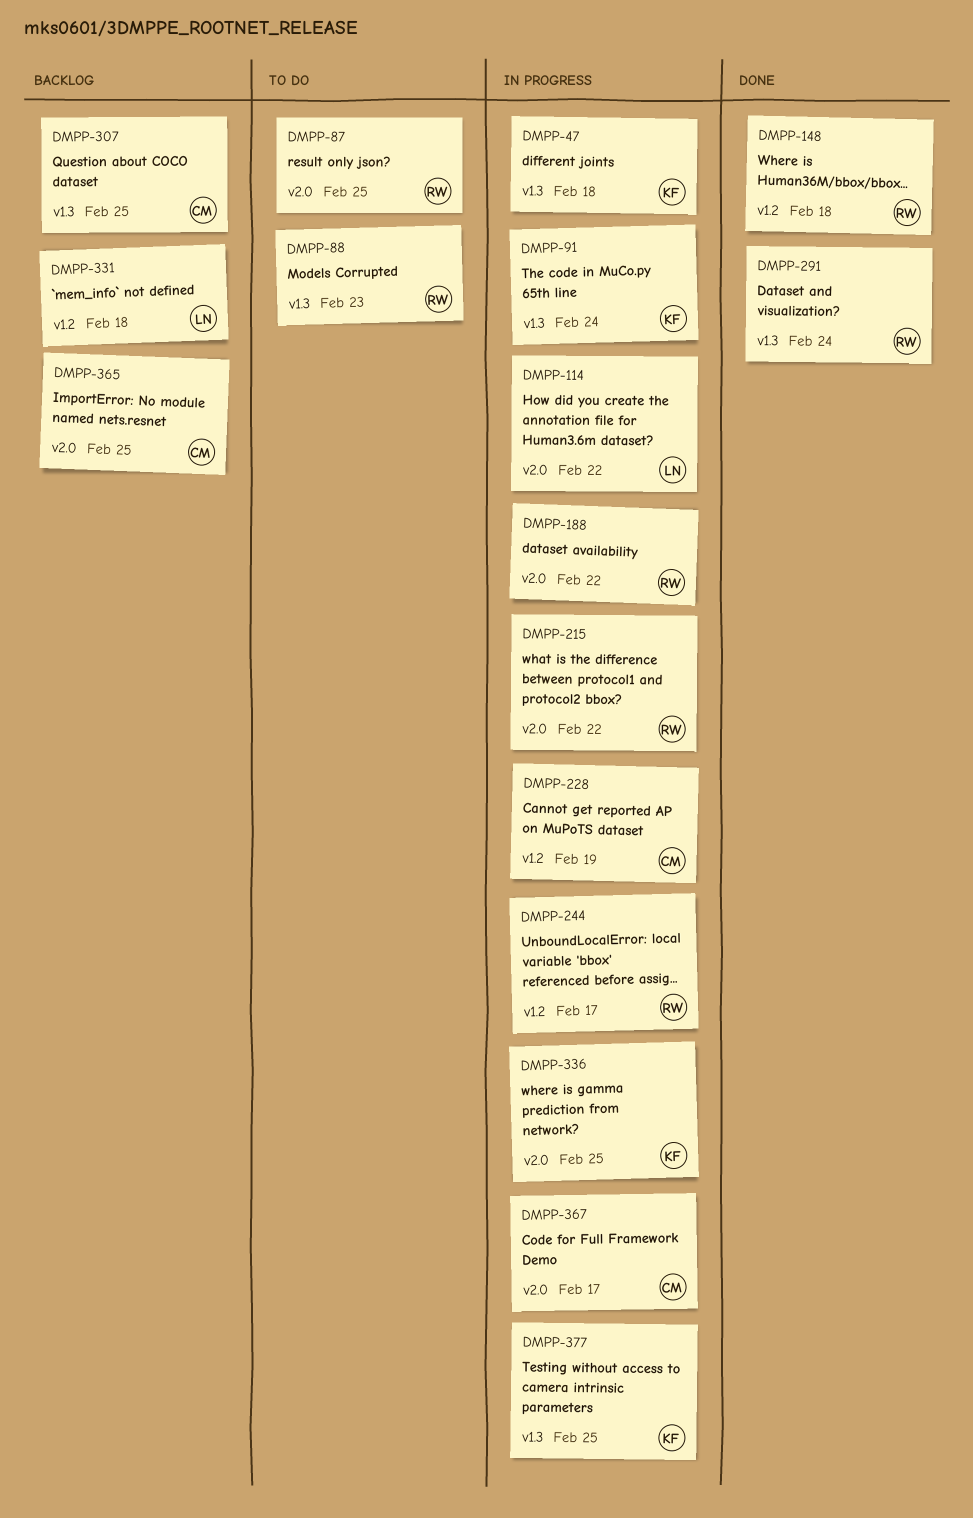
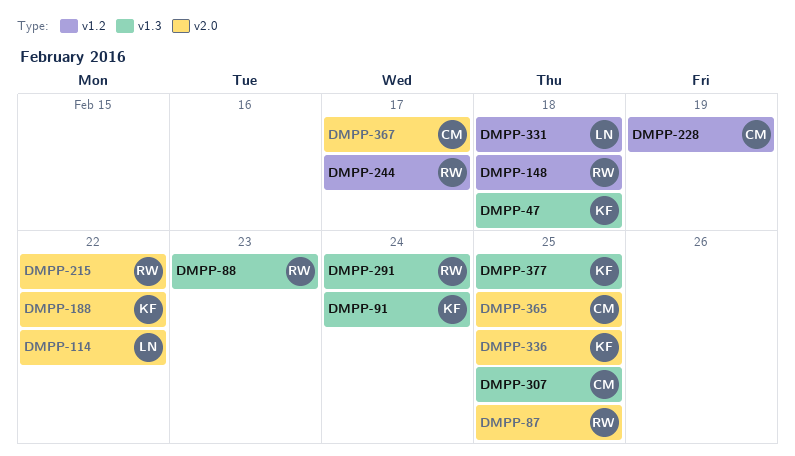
DMPP-188, owner: RW -> KF

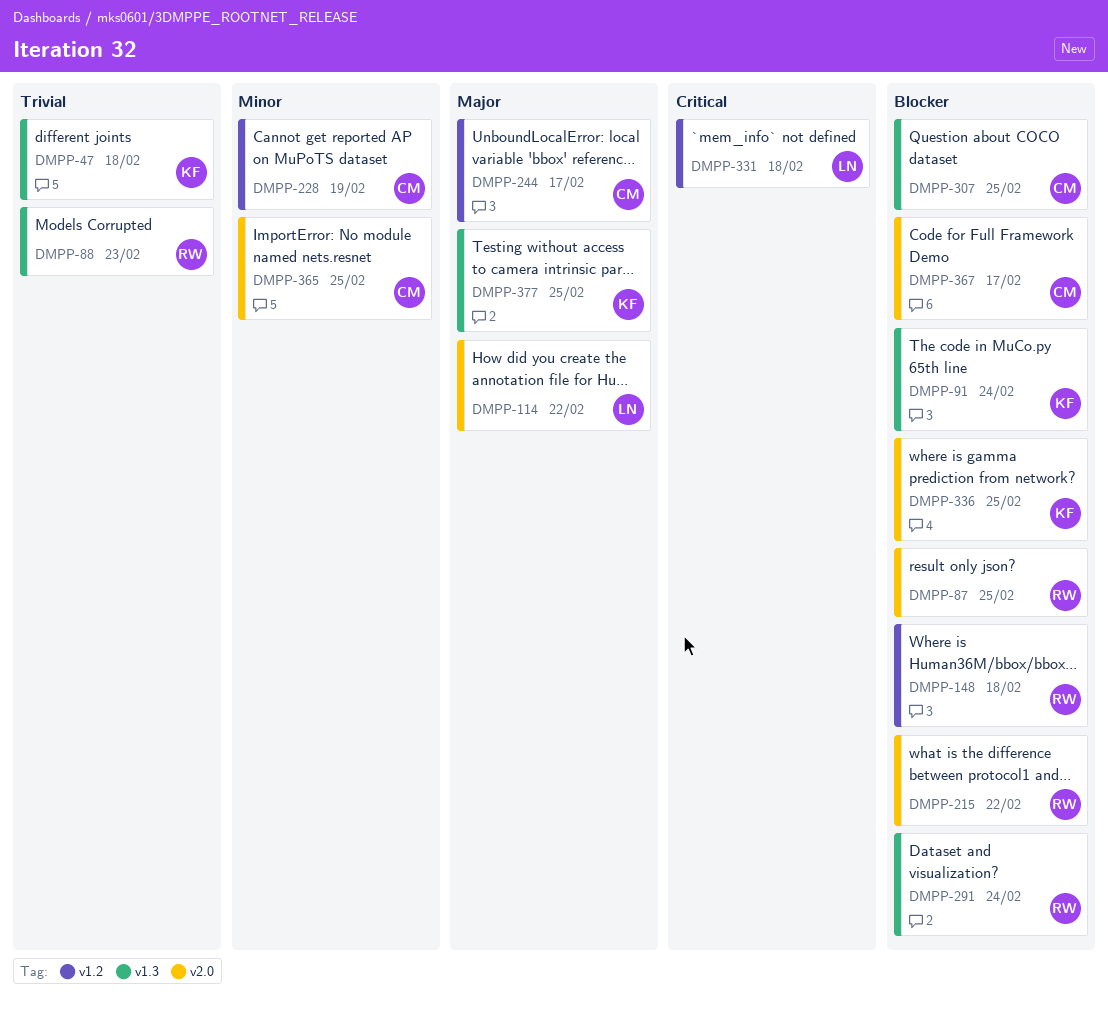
DMPP-188: present -> none
DMPP-244, owner: RW -> CM

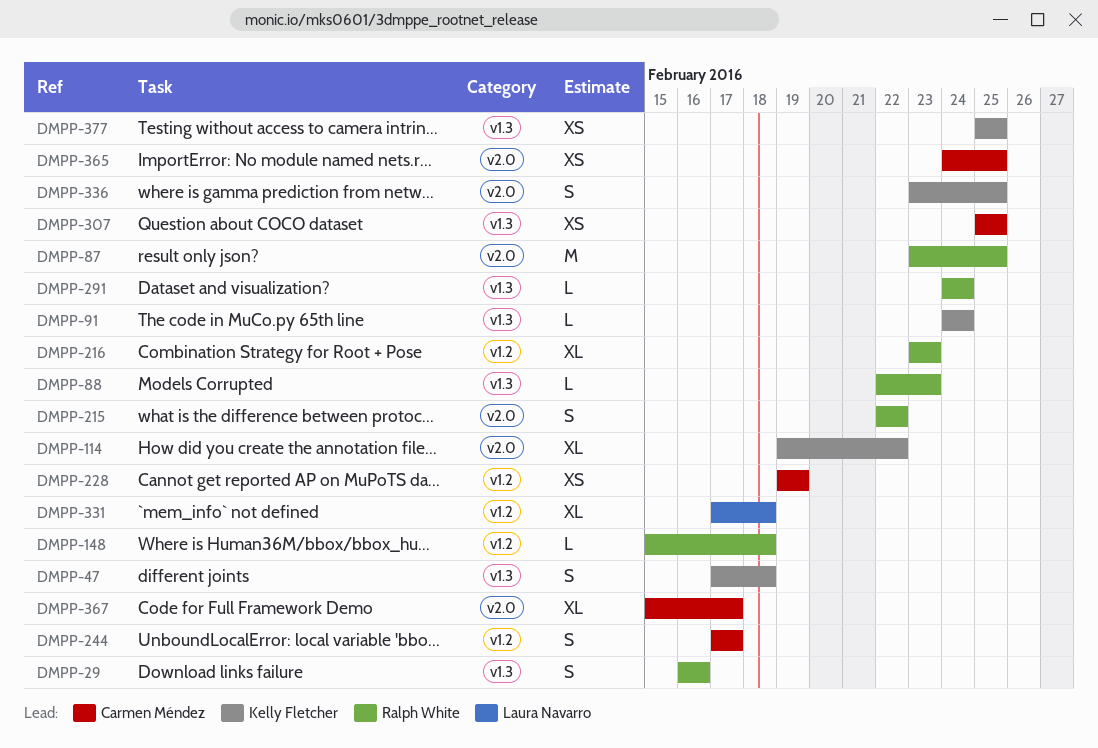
DMPP-29: none -> present
DMPP-114, owner: Laura Navarro -> Kelly Fletcher
DMPP-216: none -> present

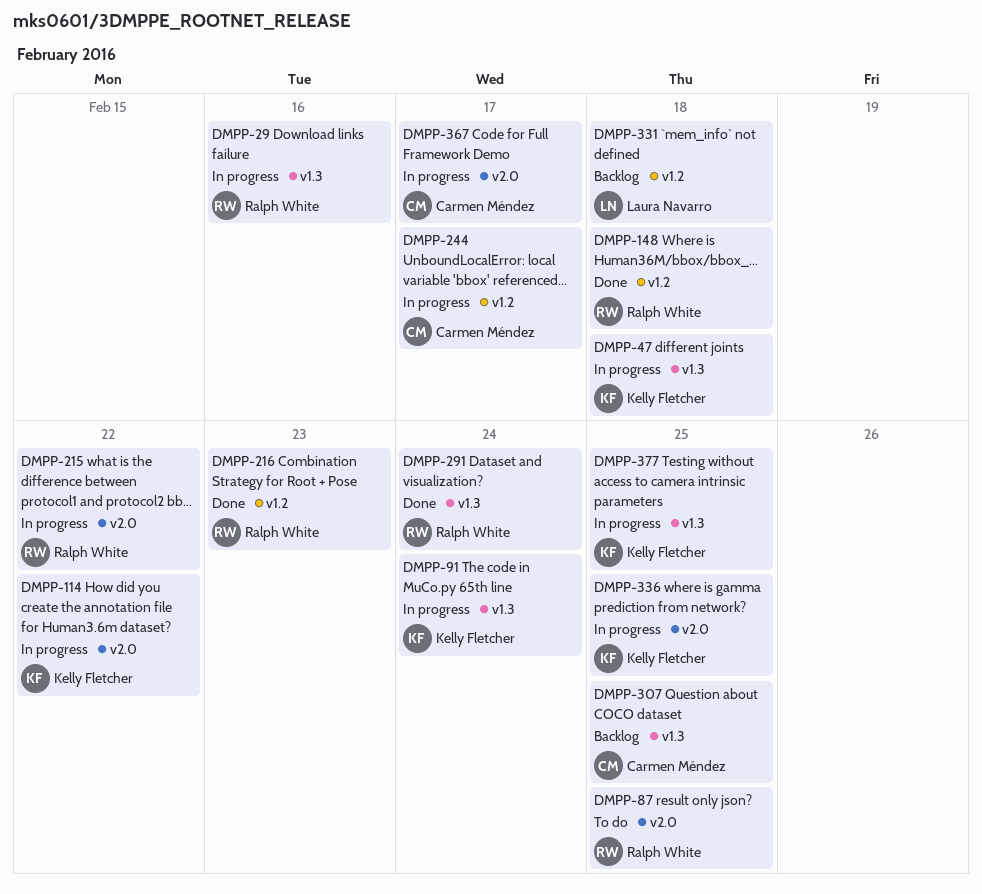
DMPP-88: present -> none
DMPP-228: present -> none
DMPP-365: present -> none

